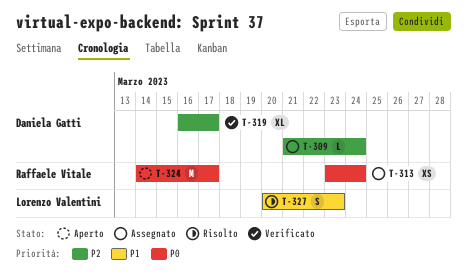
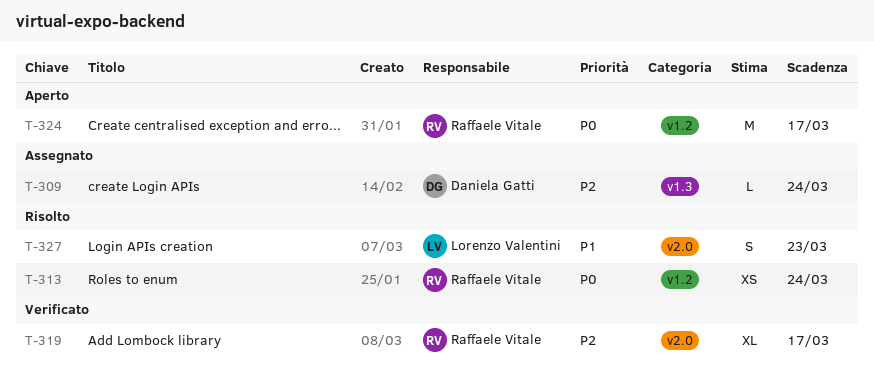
T-313, status: Assegnato -> Risolto
T-319, owner: Daniela Gatti -> Raffaele Vitale

